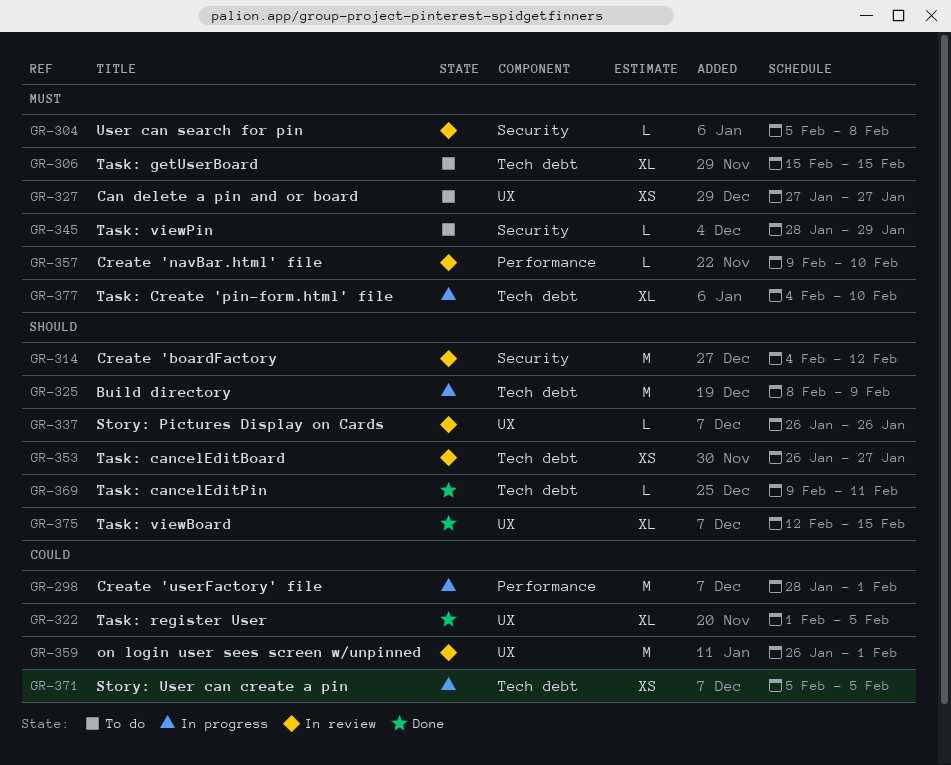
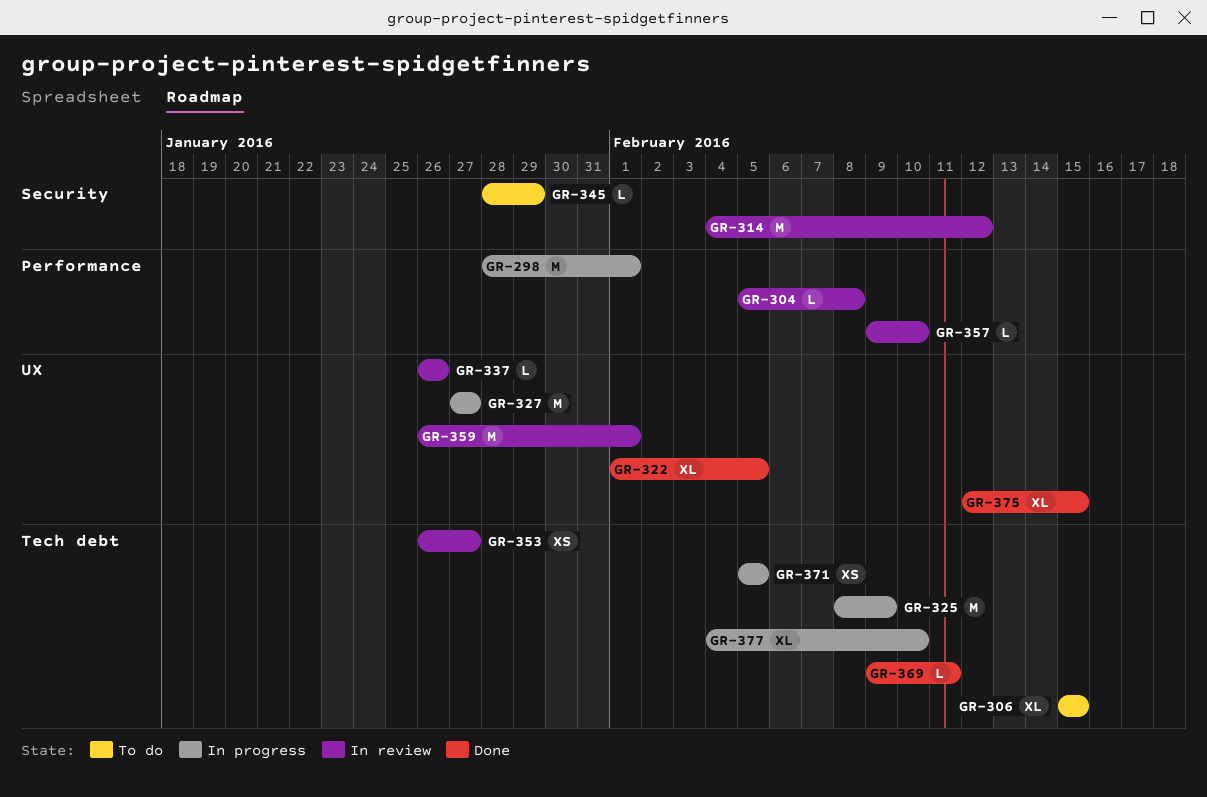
GR-304, label: Security -> Performance
GR-327, status: To do -> In progress
GR-327, estimate: XS -> M

